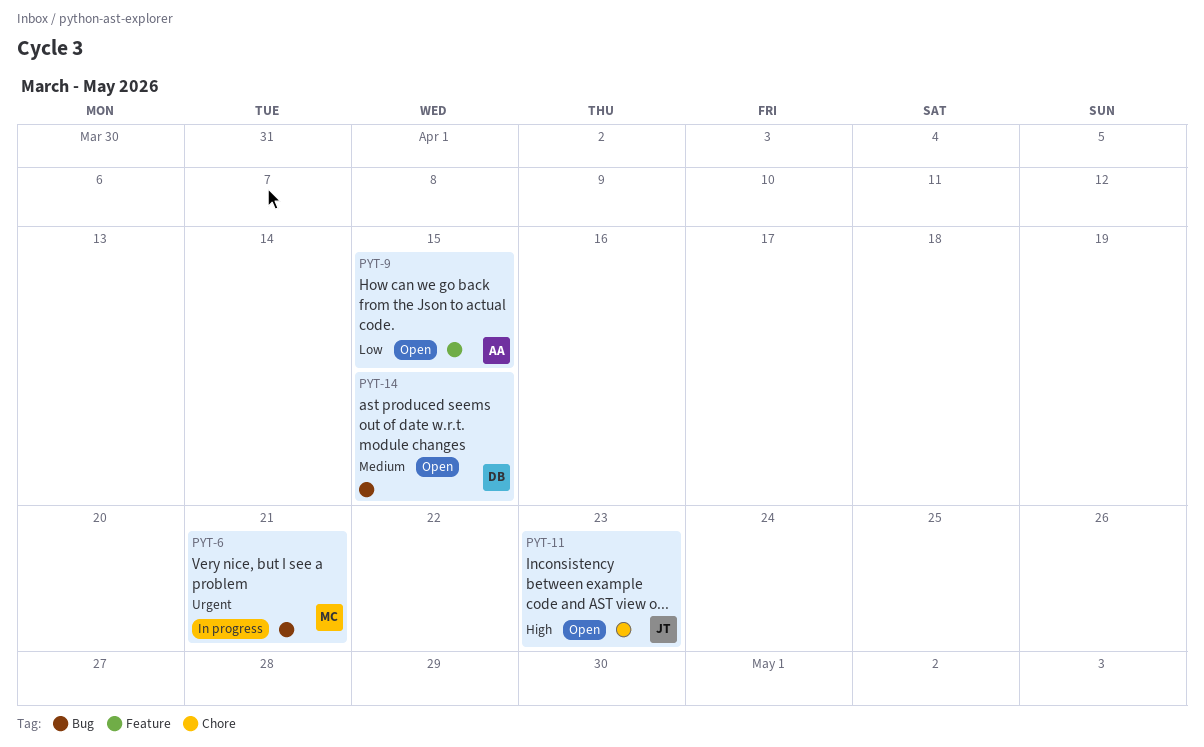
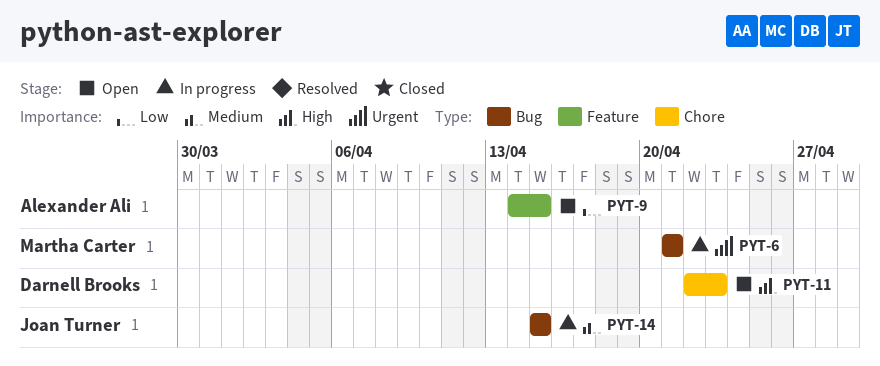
PYT-11, owner: Joan Turner -> Darnell Brooks
PYT-14, status: Open -> In progress
PYT-14, owner: Darnell Brooks -> Joan Turner

